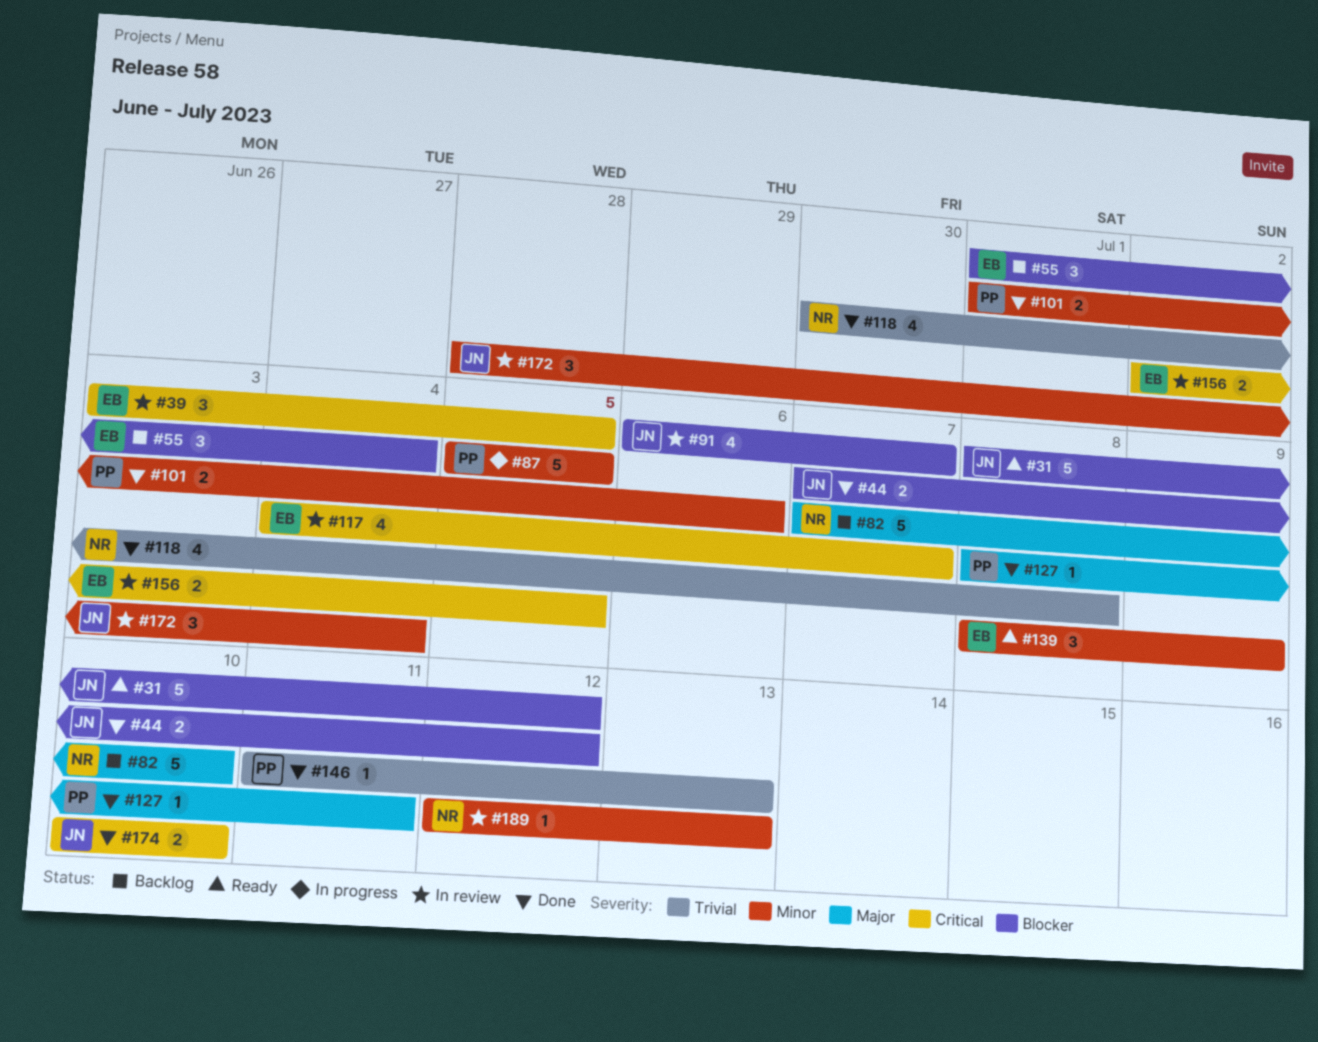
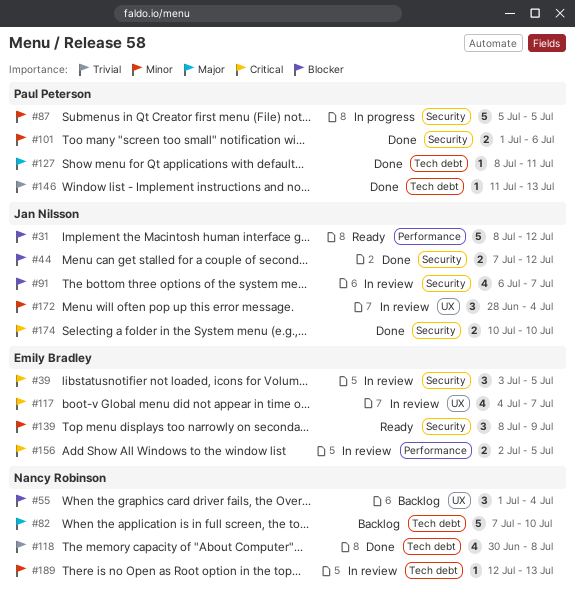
#55, owner: Emily Bradley -> Nancy Robinson

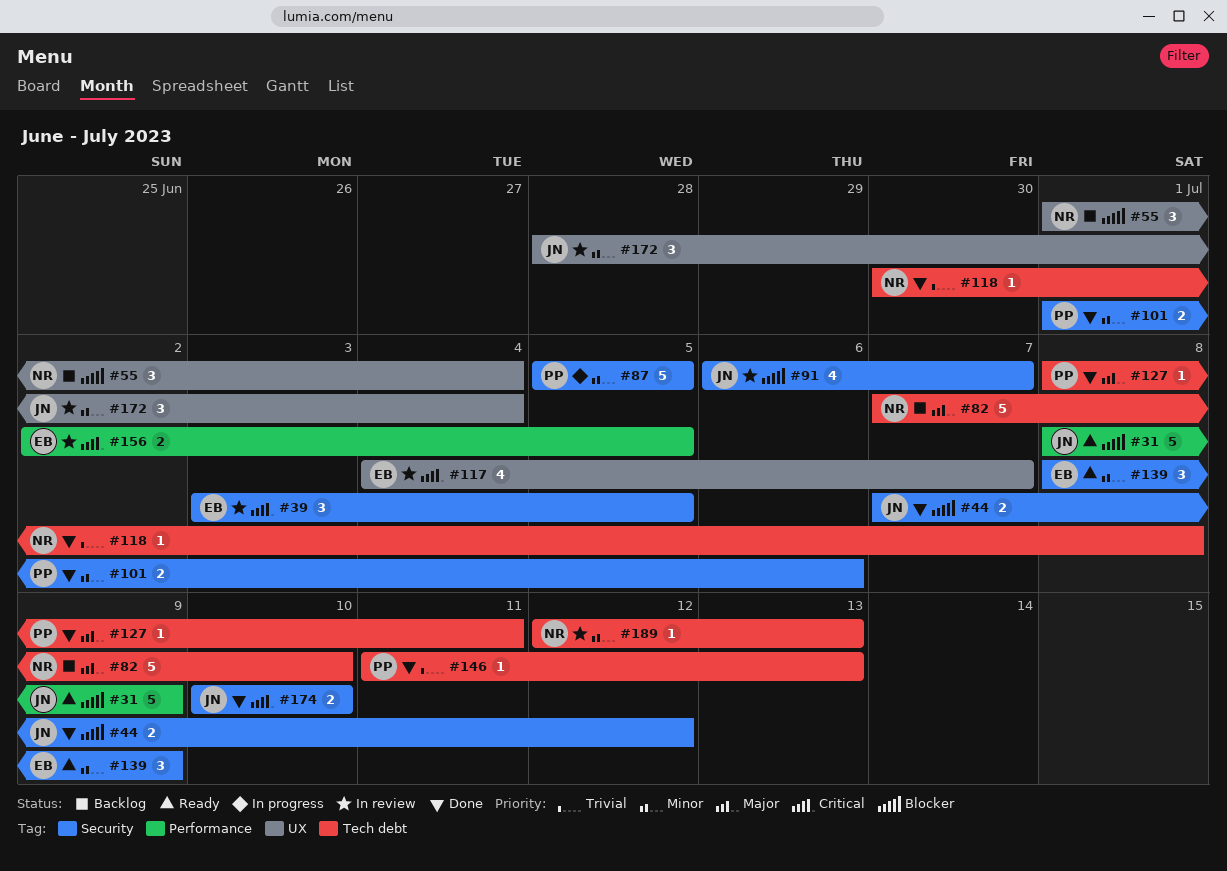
#31, due: Jul 12 -> Jul 9
#118, estimate: 4 -> 1

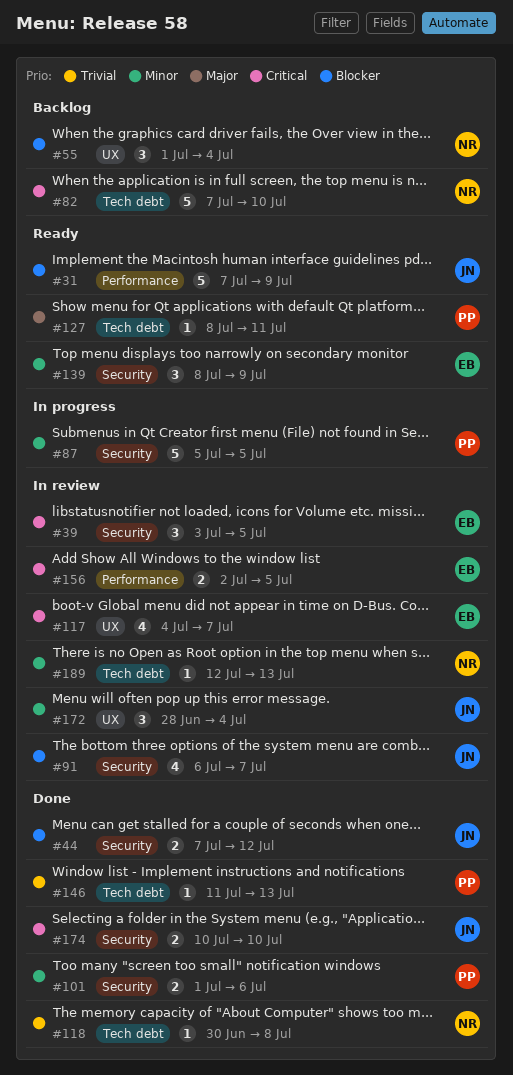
#31, start: Jul 8 -> Jul 7
#82, priority: Major -> Critical
#127, status: Done -> Ready

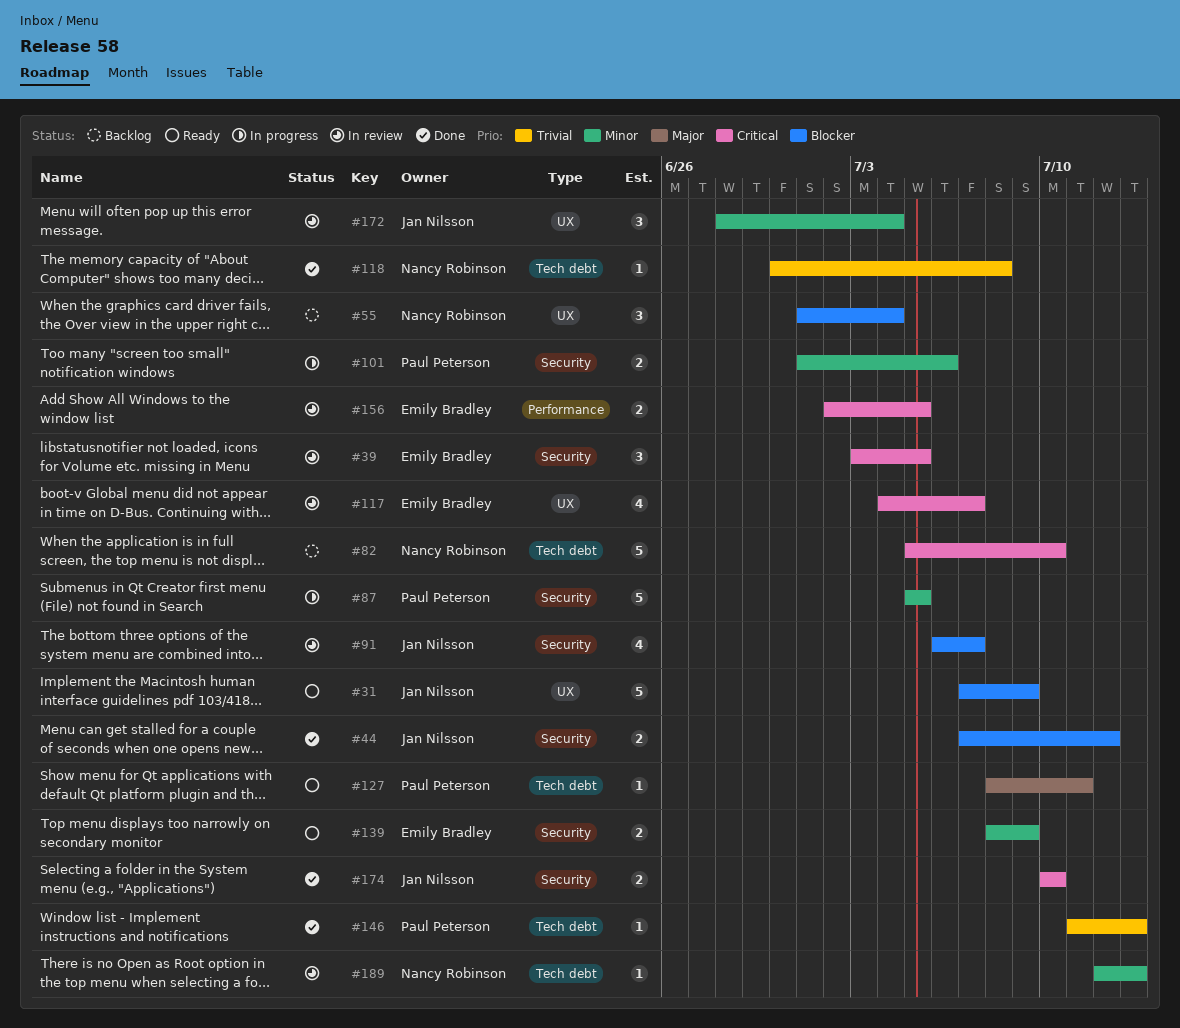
#31, label: Performance -> UX
#82, start: Jul 7 -> Jul 5
#101, status: Done -> In progress
#139, estimate: 3 -> 2

